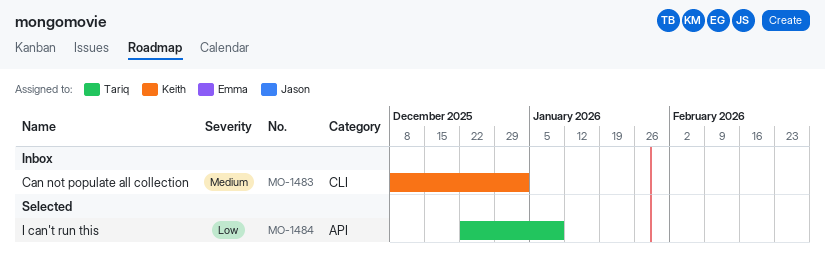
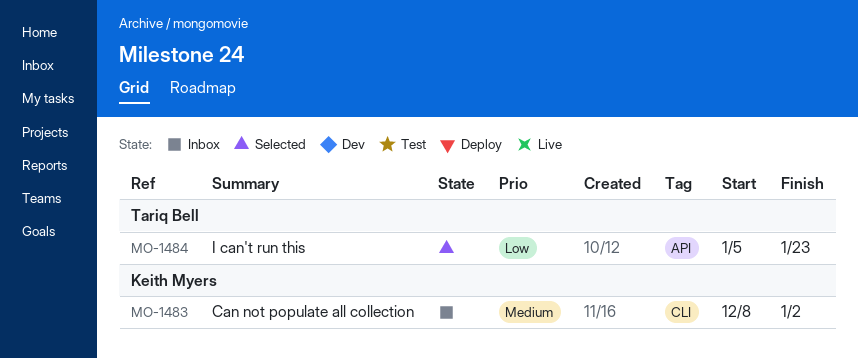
MO-1484, start: Dec 22 -> Jan 5
MO-1484, due: Jan 9 -> Jan 23

